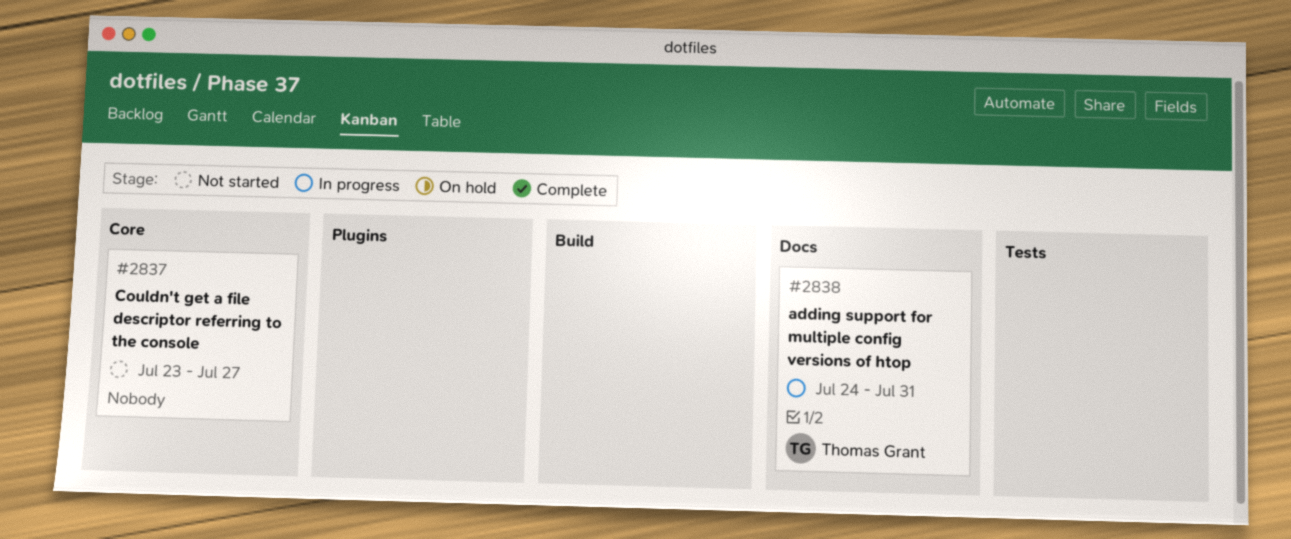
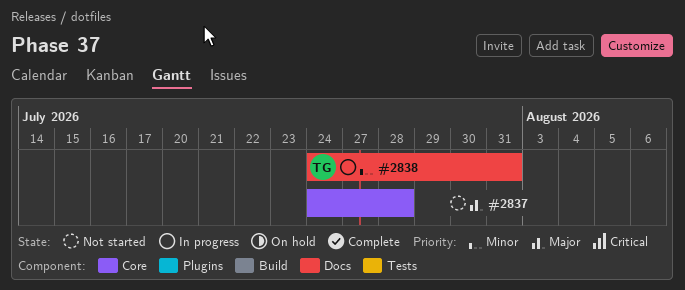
#2837, start: Jul 23 -> Jul 24
#2837, due: Jul 27 -> Jul 28

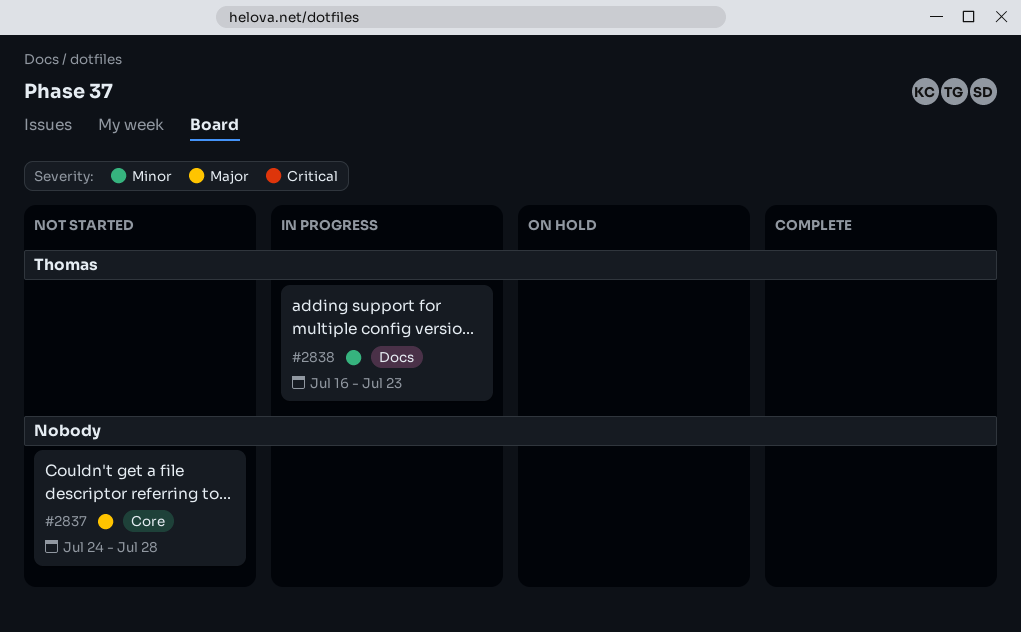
#2838, start: Jul 24 -> Jul 16
#2838, due: Jul 31 -> Jul 23

